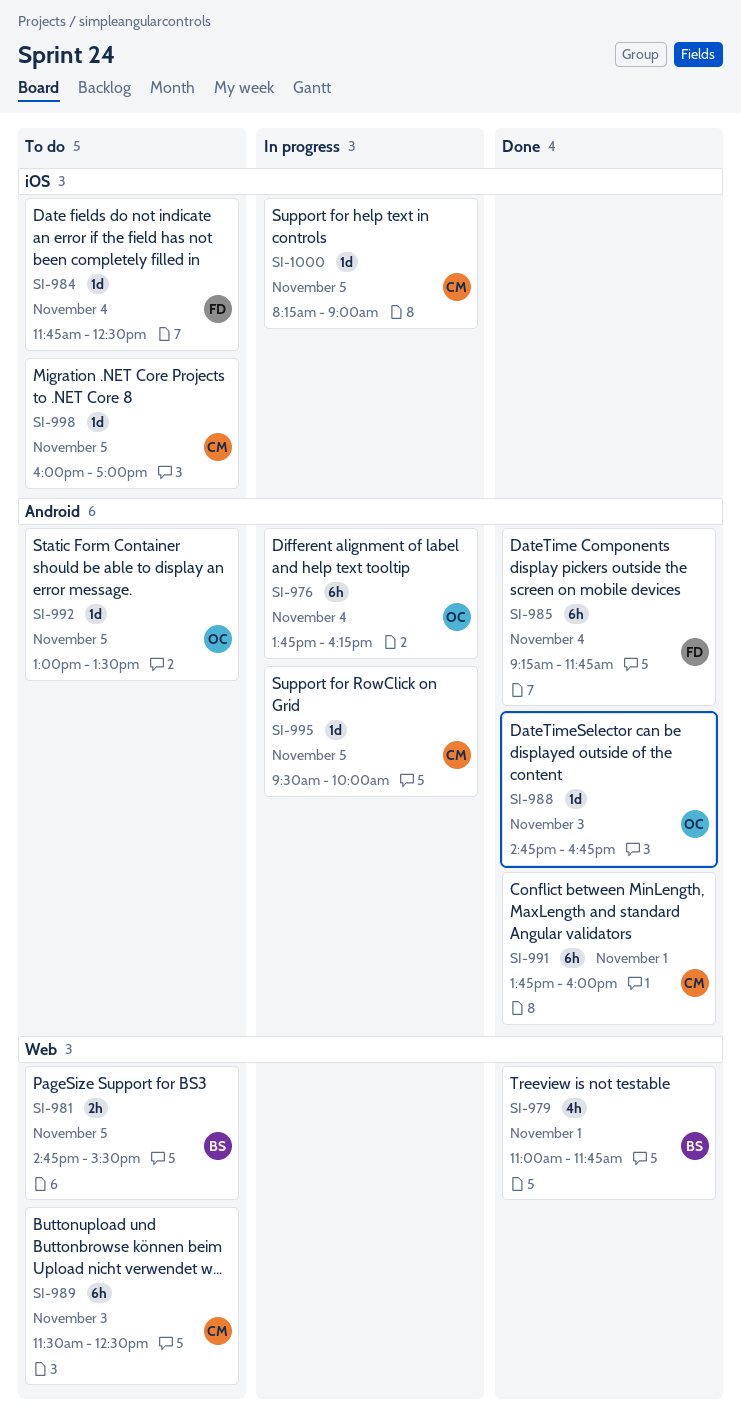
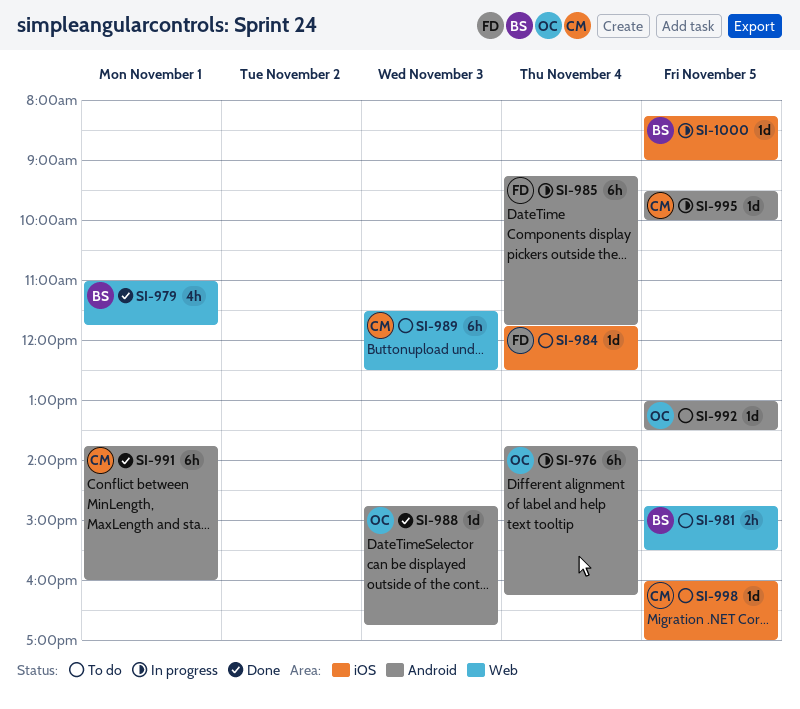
SI-985, status: Done -> In progress
SI-1000, owner: CM -> BS

